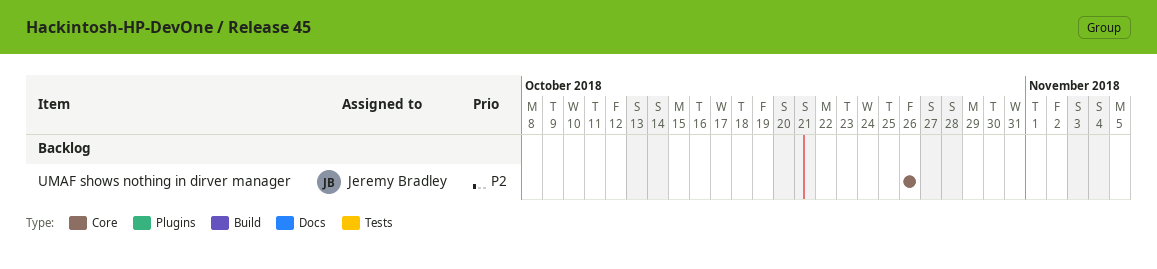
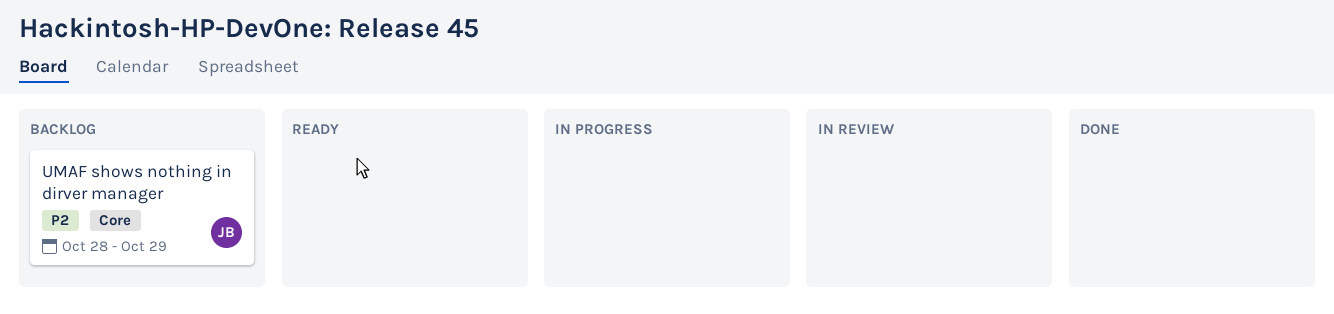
UMAF shows nothing in dirver manager, start: Oct 26 -> Oct 28
UMAF shows nothing in dirver manager, due: Oct 26 -> Oct 29

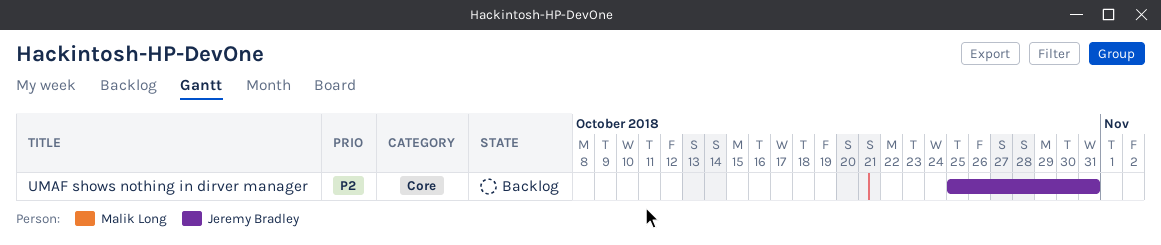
UMAF shows nothing in dirver manager, start: Oct 28 -> Oct 25
UMAF shows nothing in dirver manager, due: Oct 29 -> Oct 31

